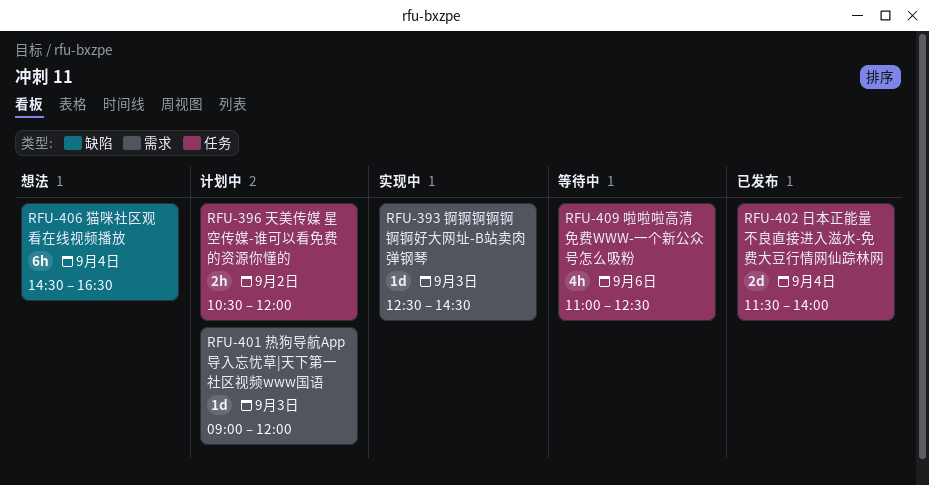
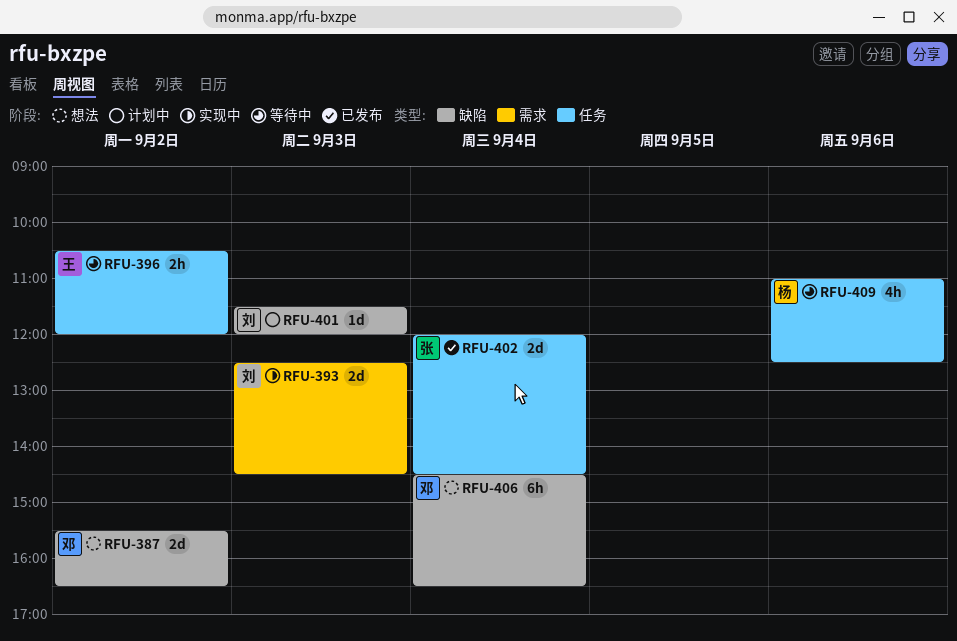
RFU-387: none -> present
RFU-393, estimate: 1d -> 2d
RFU-396, status: 计划中 -> 等待中
RFU-401, label: 需求 -> 缺陷
RFU-401, begins: 09:00 -> 11:30
RFU-402, begins: 11:30 -> 12:00
RFU-402, ends: 14:00 -> 14:30

